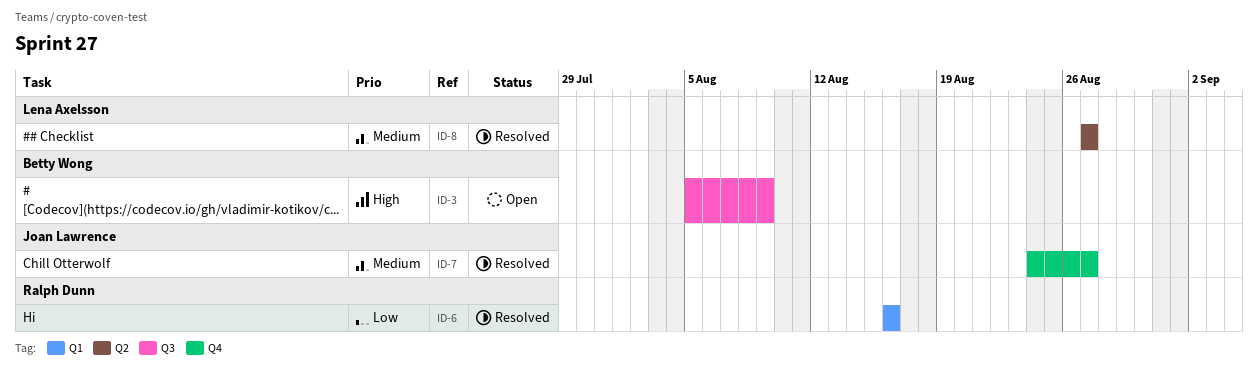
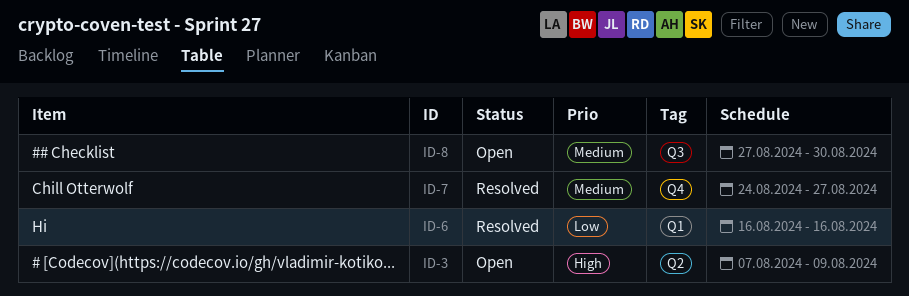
ID-3, label: Q3 -> Q2
ID-3, start: Aug 5 -> Aug 7
ID-8, status: Resolved -> Open
ID-8, label: Q2 -> Q3
ID-8, due: Aug 27 -> Aug 30

